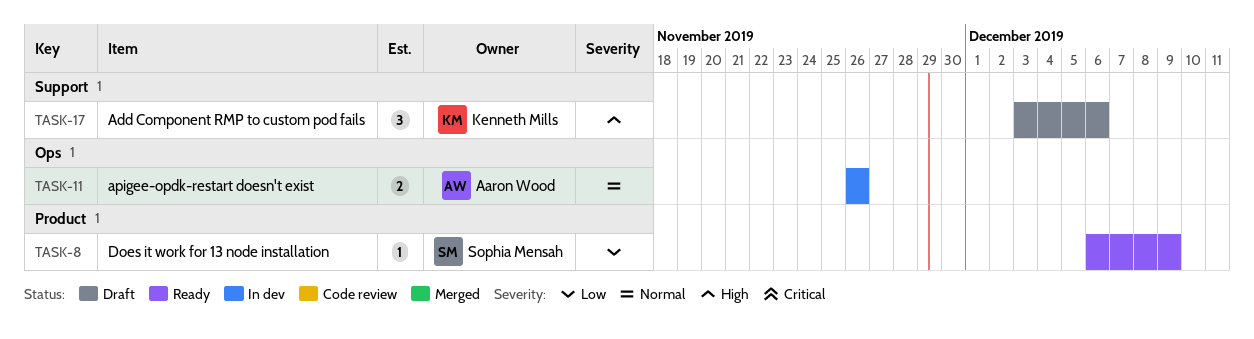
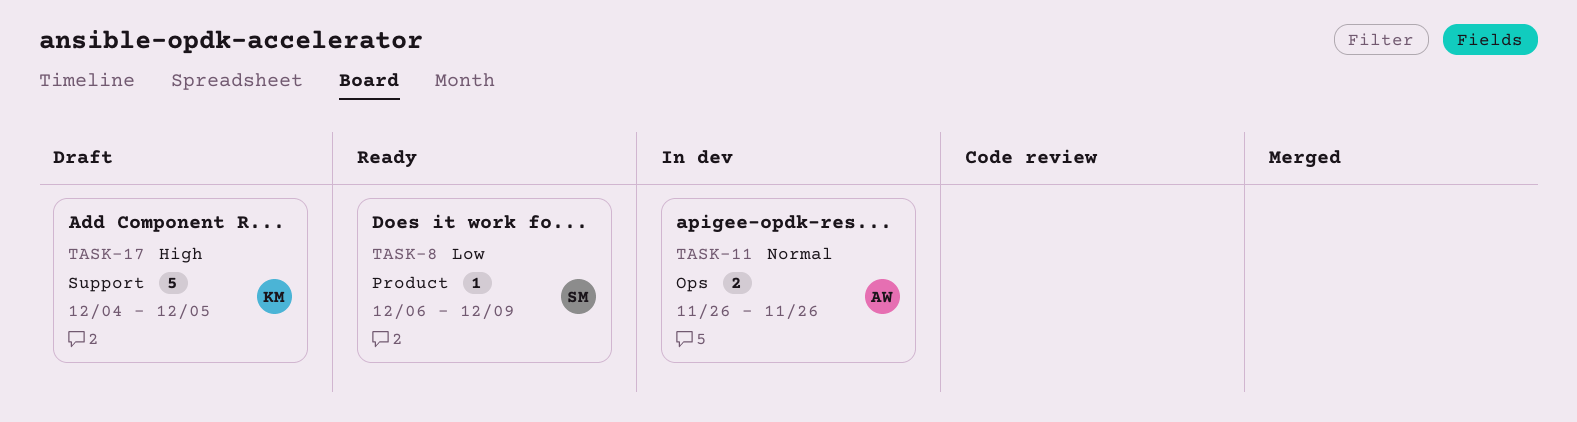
TASK-17, estimate: 3 -> 5
TASK-17, start: Dec 3 -> Dec 4
TASK-17, due: Dec 6 -> Dec 5

